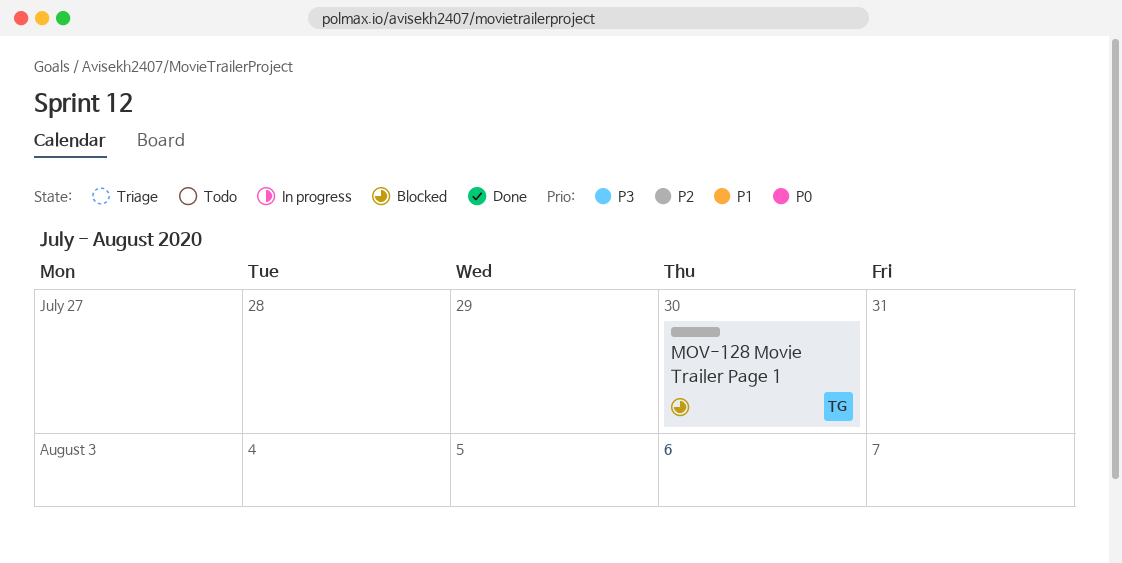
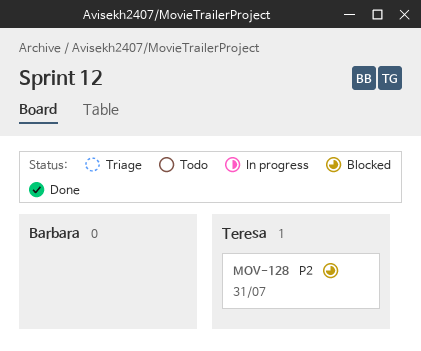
MOV-128, due: Jul 30 -> Jul 31

